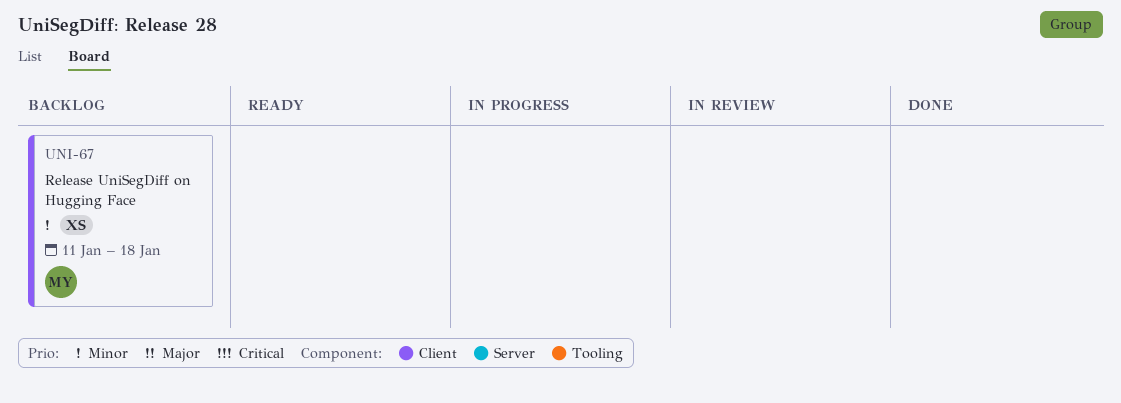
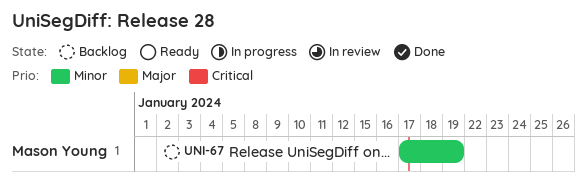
UNI-67, start: Jan 11 -> Jan 17
UNI-67, due: Jan 18 -> Jan 19

